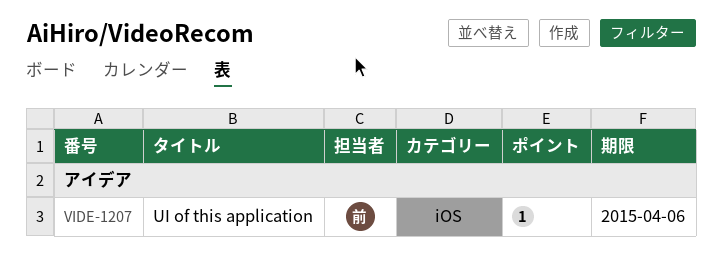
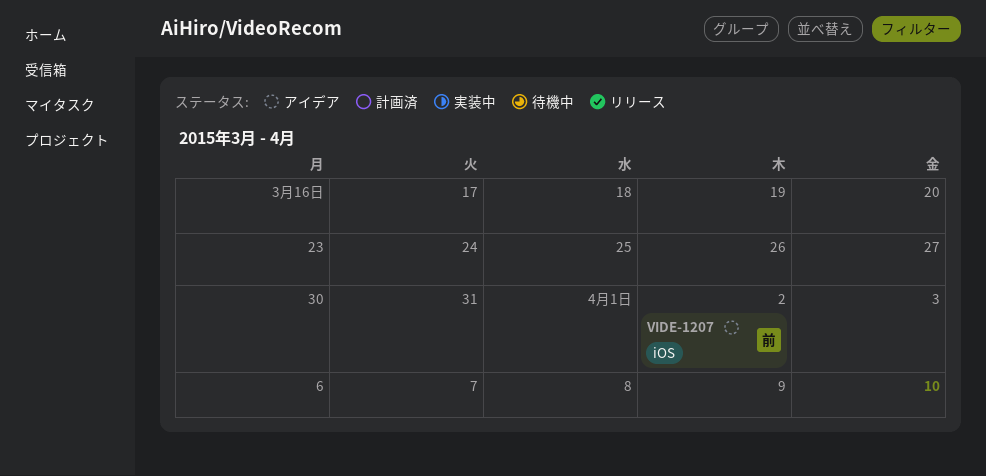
VIDE-1207, due: Apr 6 -> Apr 2

